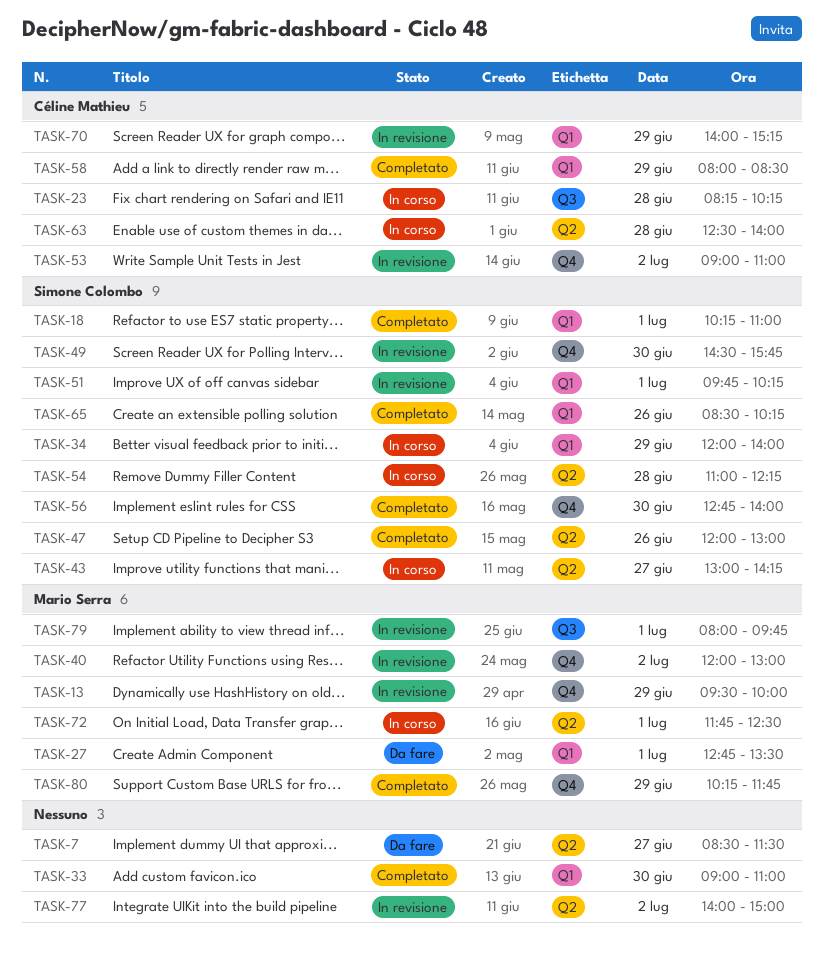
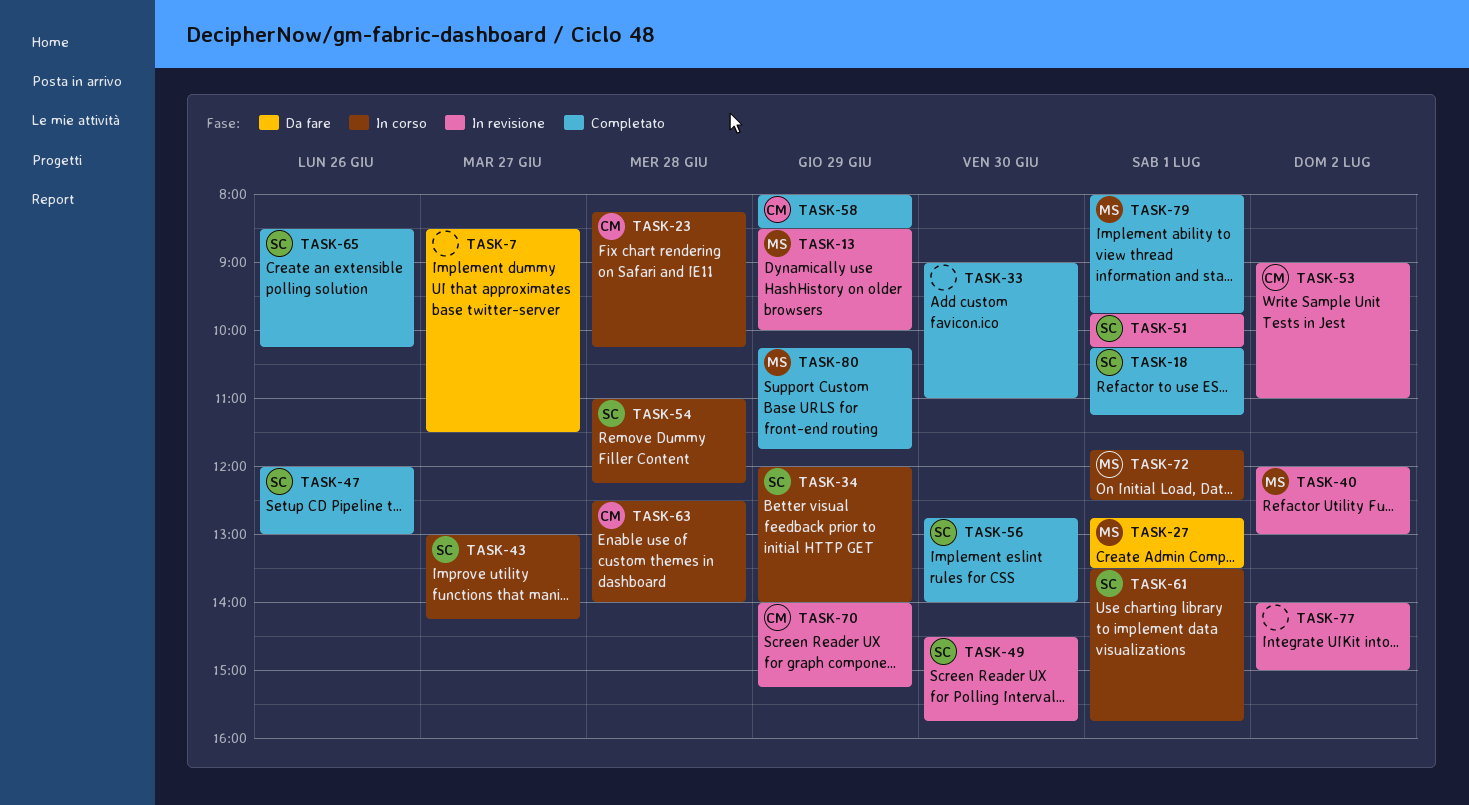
TASK-13, begins: 09:30 -> 08:30
TASK-18, ends: 11:00 -> 11:15
TASK-61: none -> present
TASK-79, status: In revisione -> Completato

